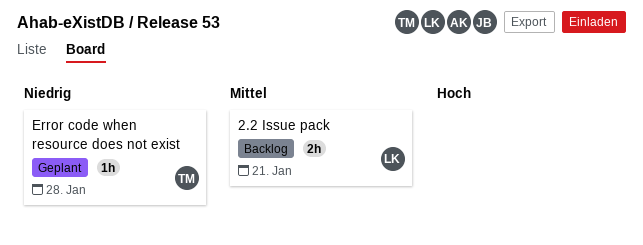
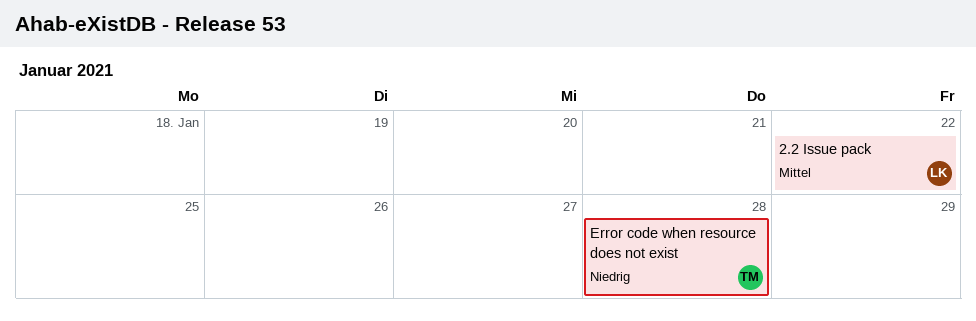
2.2 Issue pack, due: Jan 21 -> Jan 22

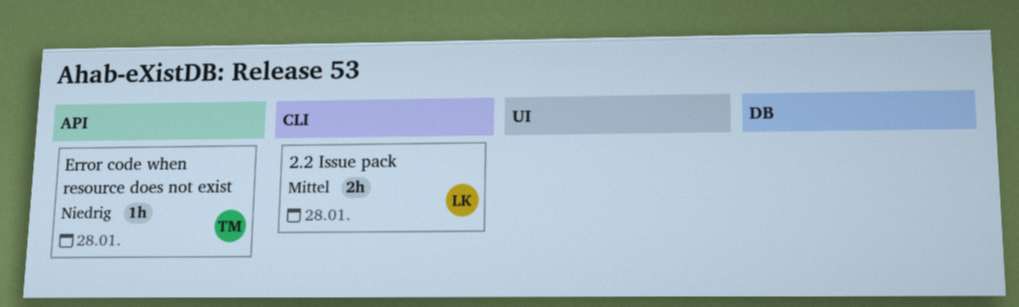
2.2 Issue pack, due: Jan 22 -> Jan 28

